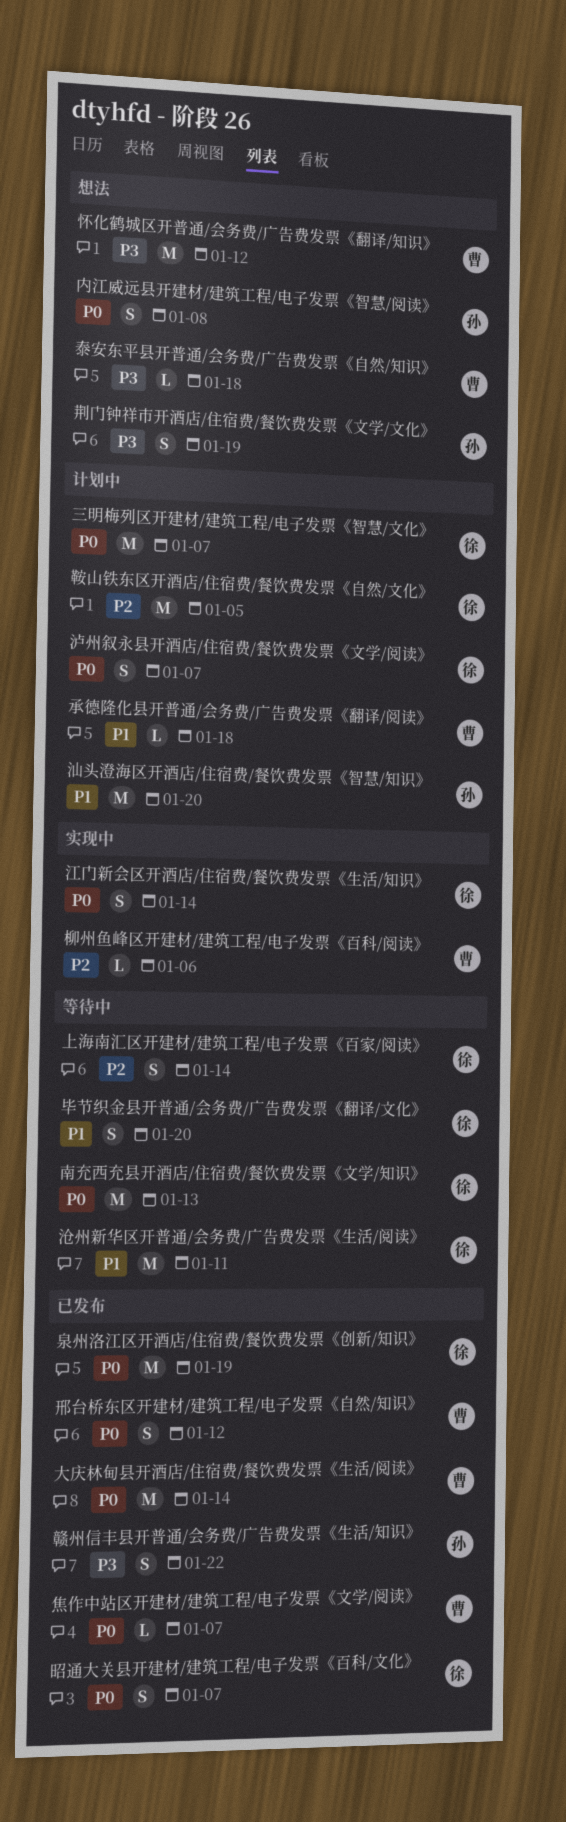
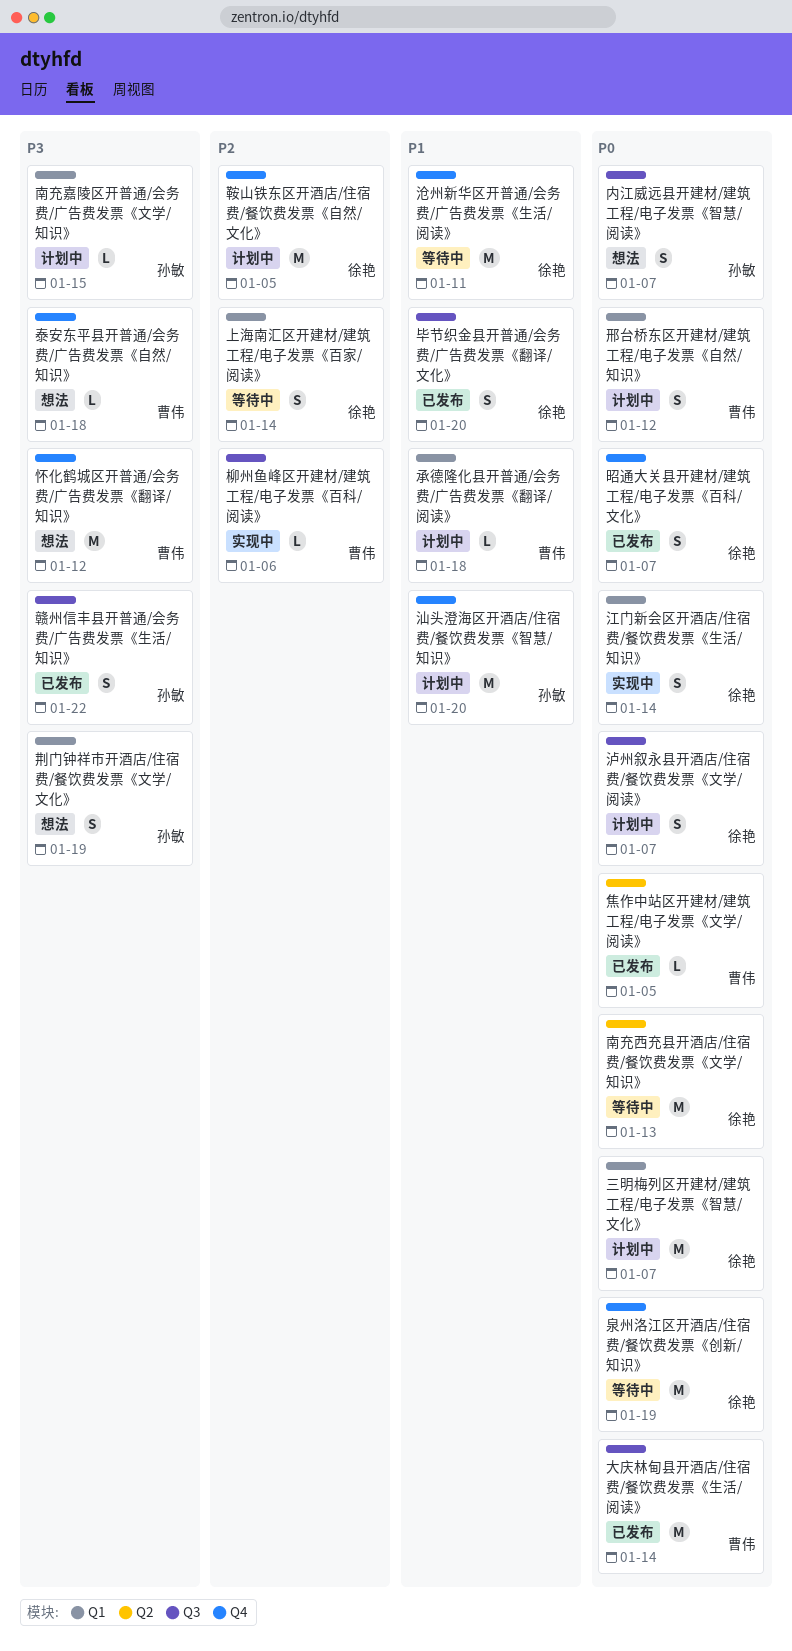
内江威远县开建材/建筑工程/电子发票《智慧/阅读》, due: Jan 8 -> Jan 7
南充嘉陵区开普通/会务费/广告费发票《文学/知识》: none -> present
毕节织金县开普通/会务费/广告费发票《翻译/文化》, status: 等待中 -> 已发布
泉州洛江区开酒店/住宿费/餐饮费发票《创新/知识》, status: 已发布 -> 等待中
焦作中站区开建材/建筑工程/电子发票《文学/阅读》, due: Jan 7 -> Jan 5
邢台桥东区开建材/建筑工程/电子发票《自然/知识》, status: 已发布 -> 计划中

